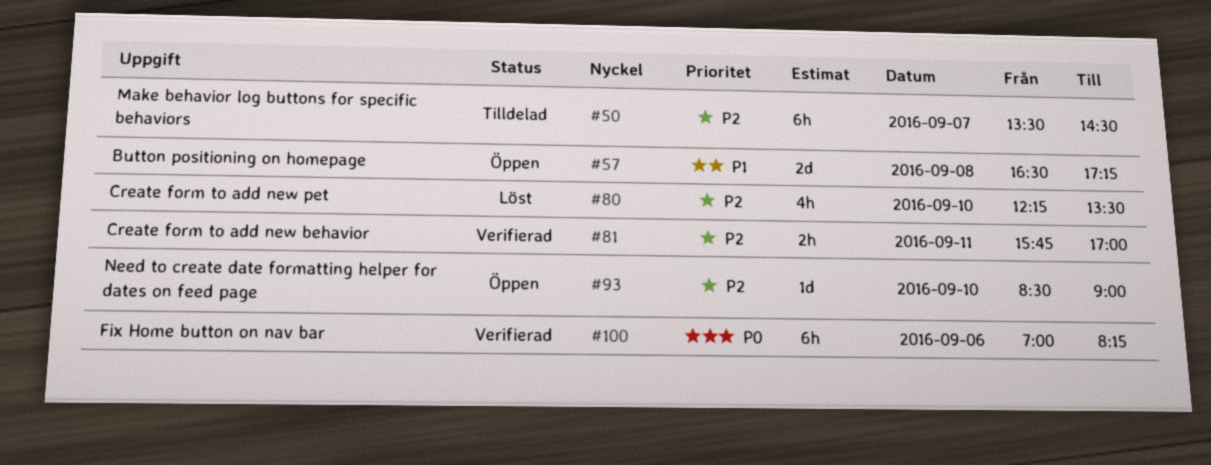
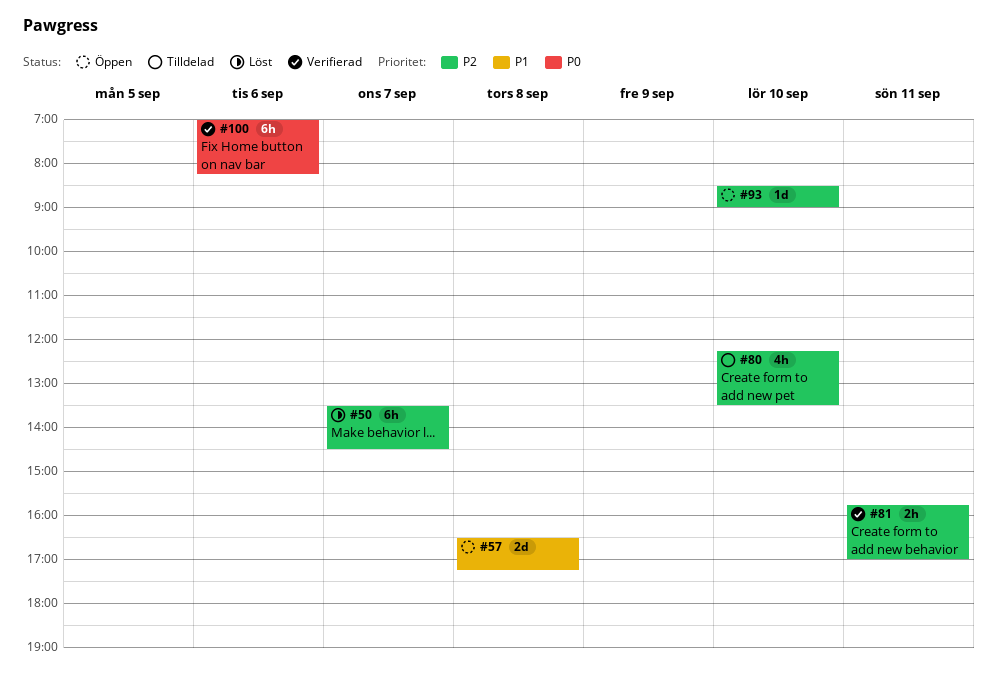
#50, status: Tilldelad -> Löst
#80, status: Löst -> Tilldelad

